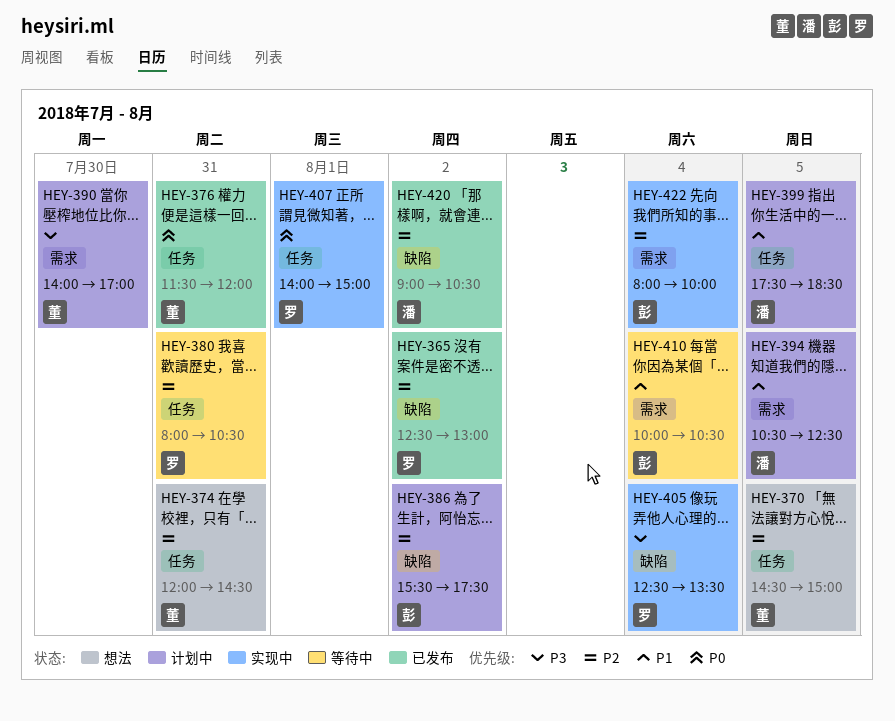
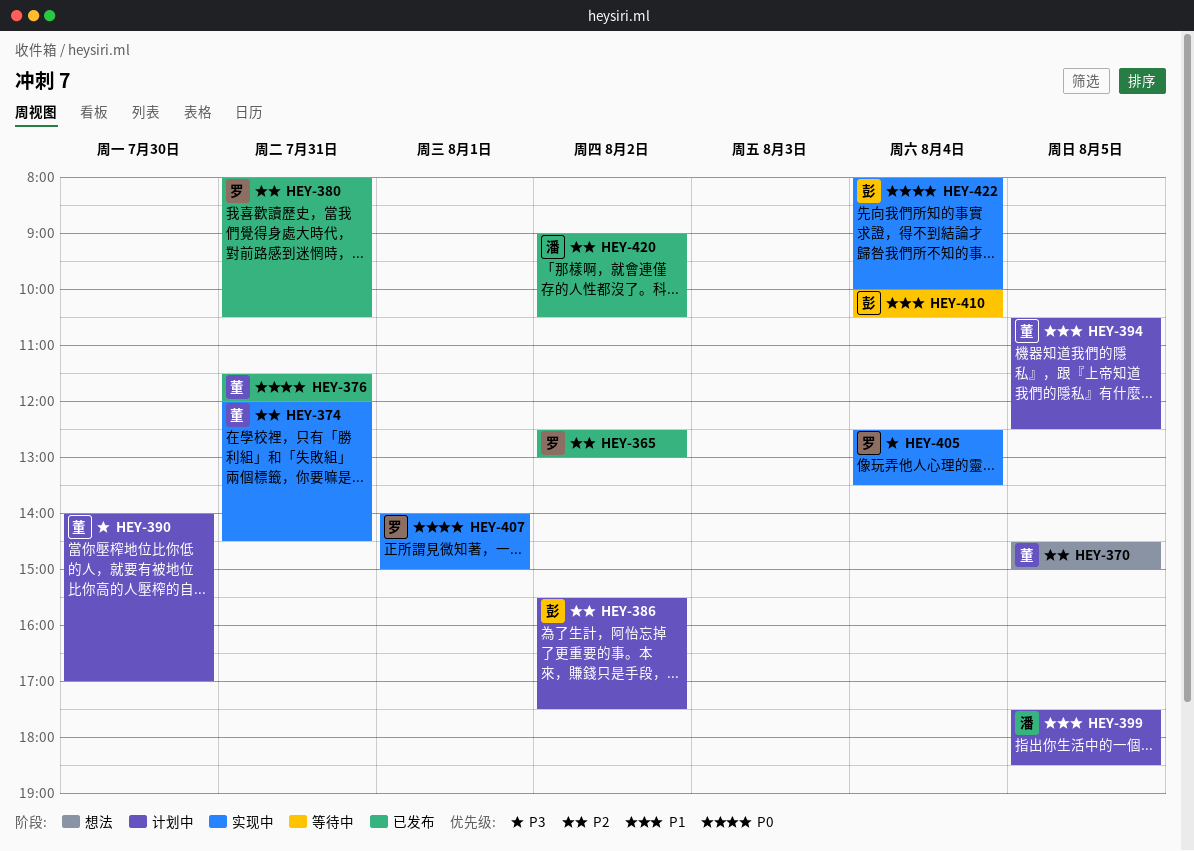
HEY-374, status: 想法 -> 实现中
HEY-380, status: 等待中 -> 已发布
HEY-394, owner: 潘 -> 董
HEY-422, priority: P2 -> P0

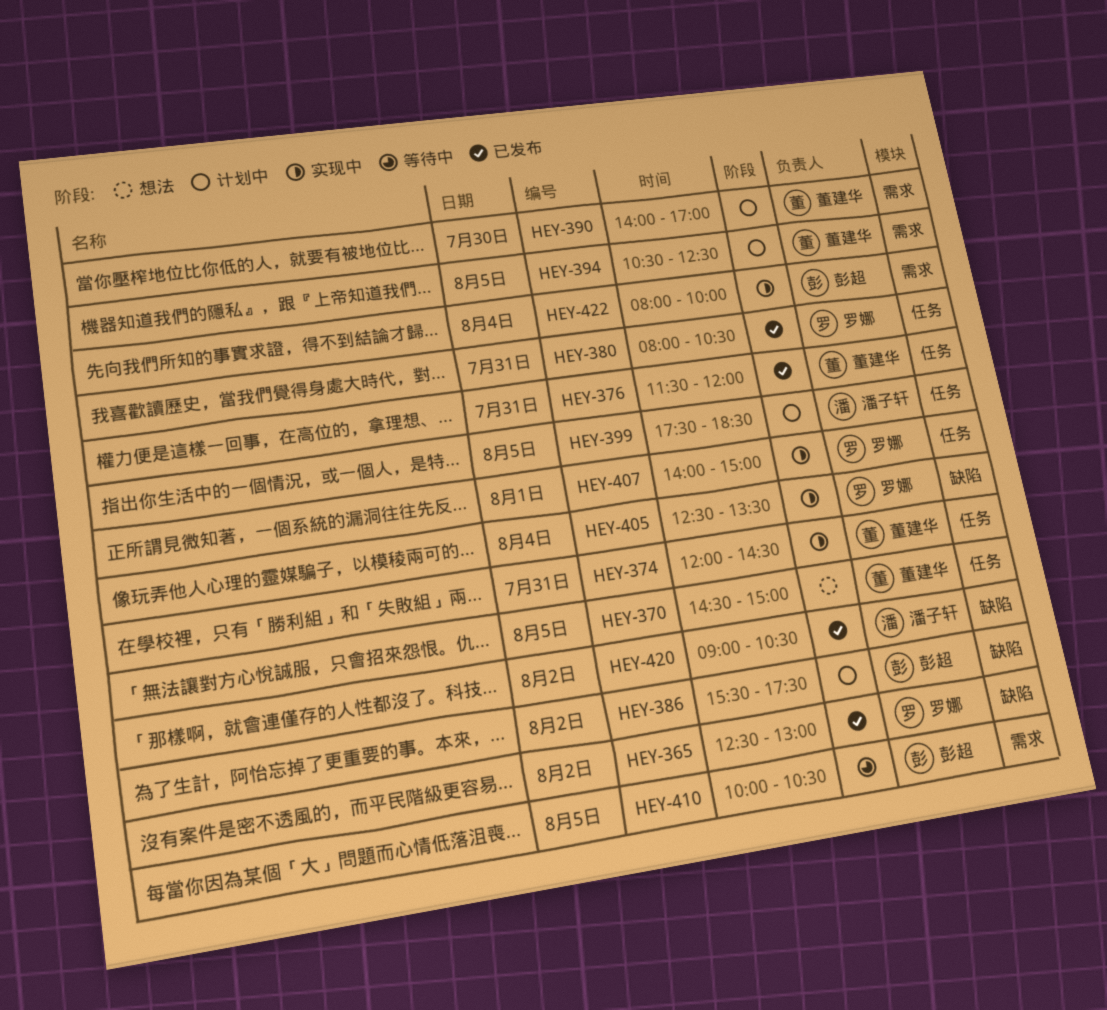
HEY-410, day: Aug 4 -> Aug 5

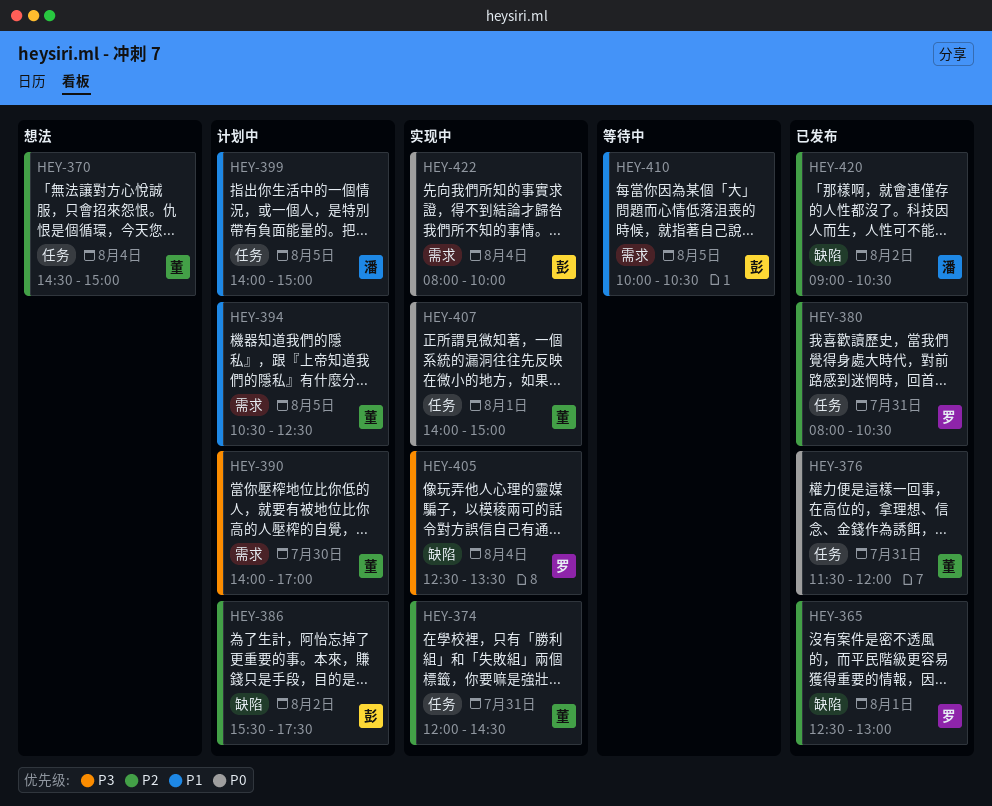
HEY-365, day: Aug 2 -> Aug 1
HEY-370, day: Aug 5 -> Aug 4
HEY-399, begins: 17:30 -> 14:00
HEY-399, ends: 18:30 -> 15:00
HEY-407, owner: 罗娜 -> 董建华

